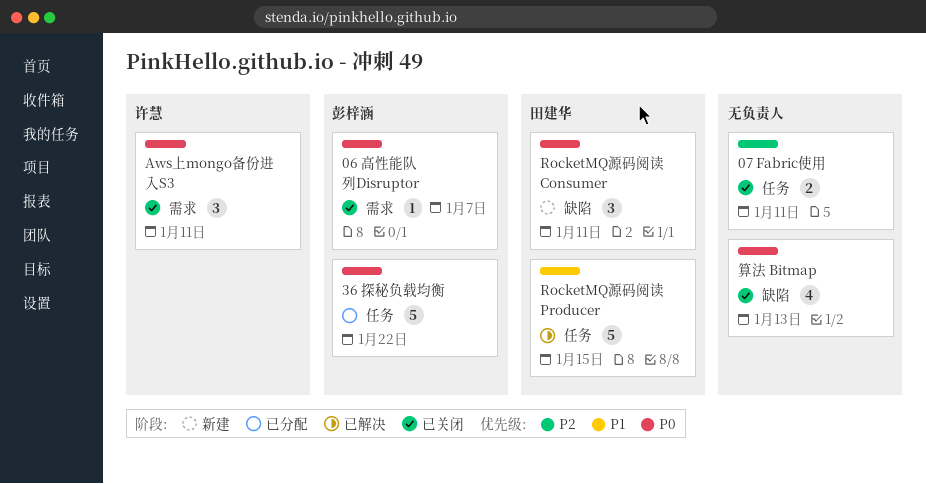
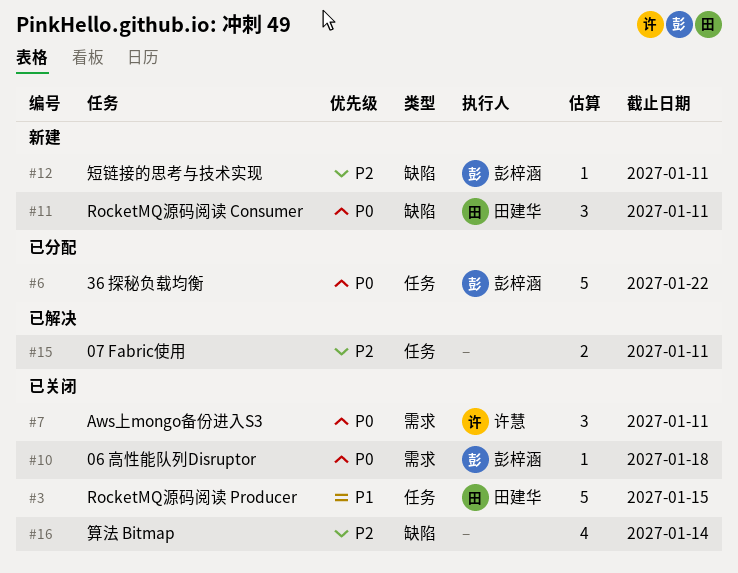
06 高性能队列Disruptor, due: Jan 7 -> Jan 18
07 Fabric使用, status: 已关闭 -> 已解决
RocketMQ源码阅读 Producer, status: 已解决 -> 已关闭
短链接的思考与技术实现: none -> present
算法 Bitmap, priority: P0 -> P2
算法 Bitmap, due: Jan 13 -> Jan 14

